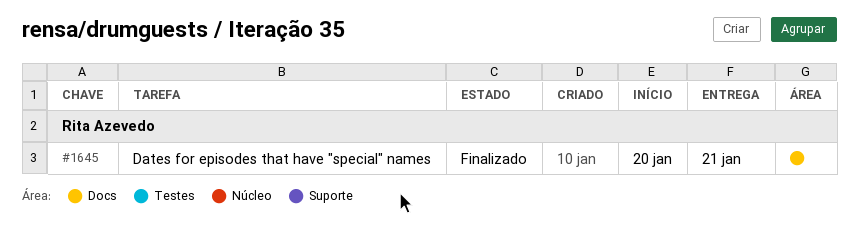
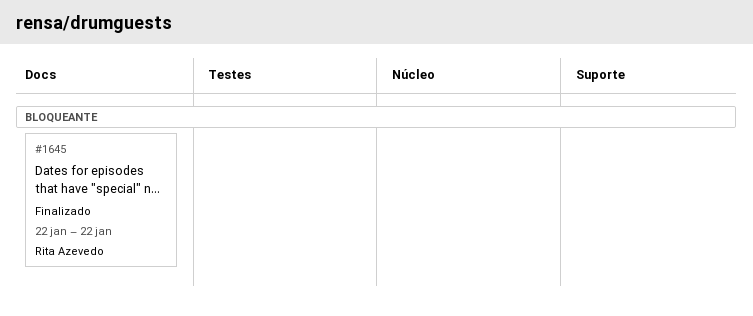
#1645, start: Jan 20 -> Jan 22
#1645, due: Jan 21 -> Jan 22

